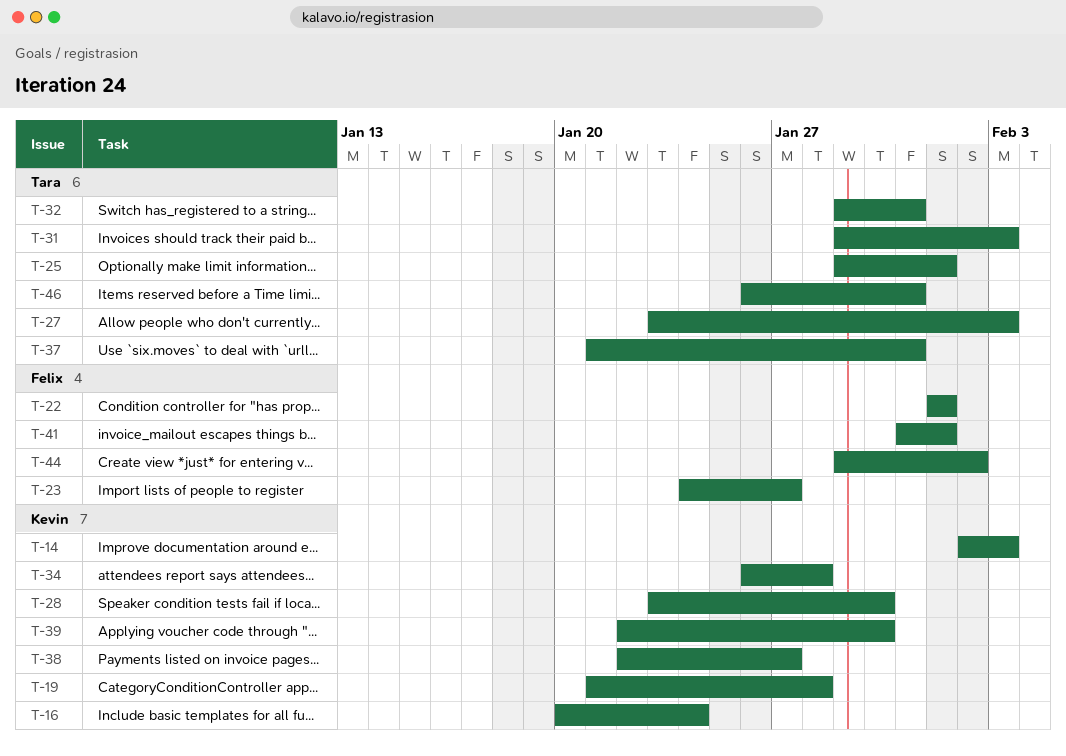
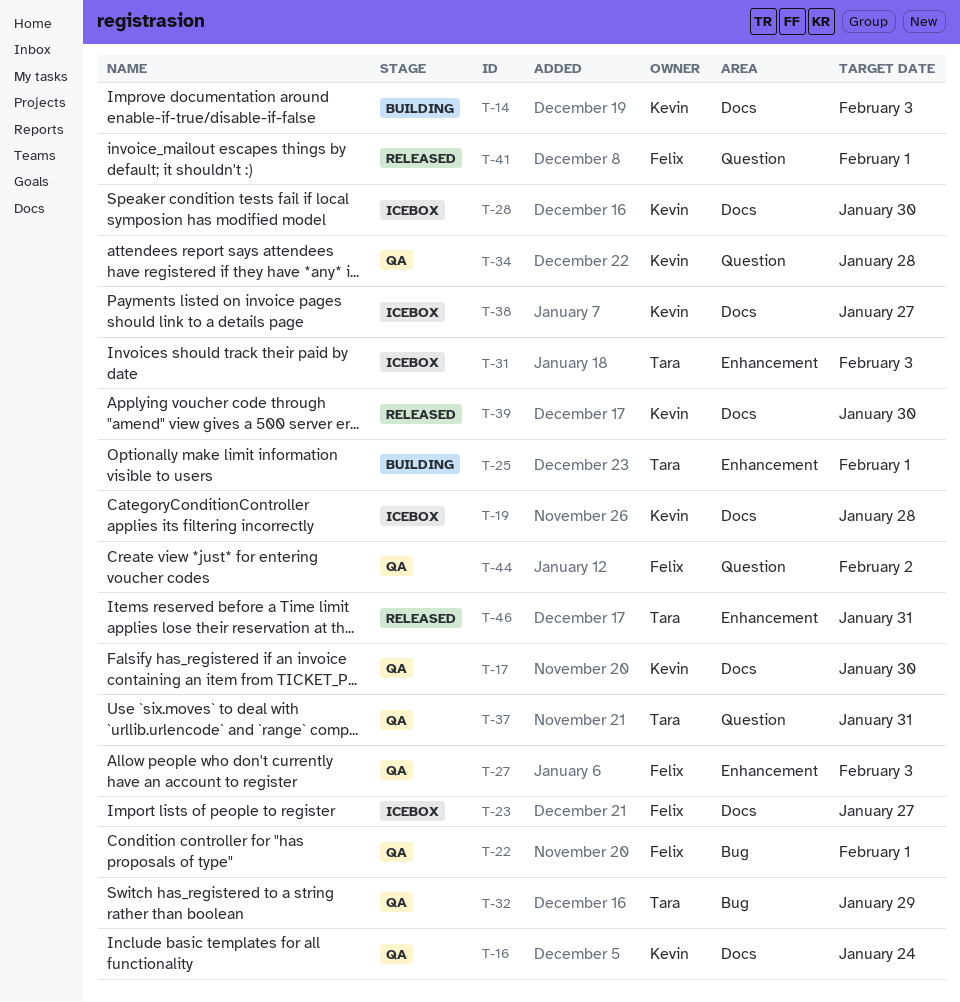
T-17: none -> present
T-27, owner: Tara -> Felix
T-32, due: Jan 31 -> Jan 29

